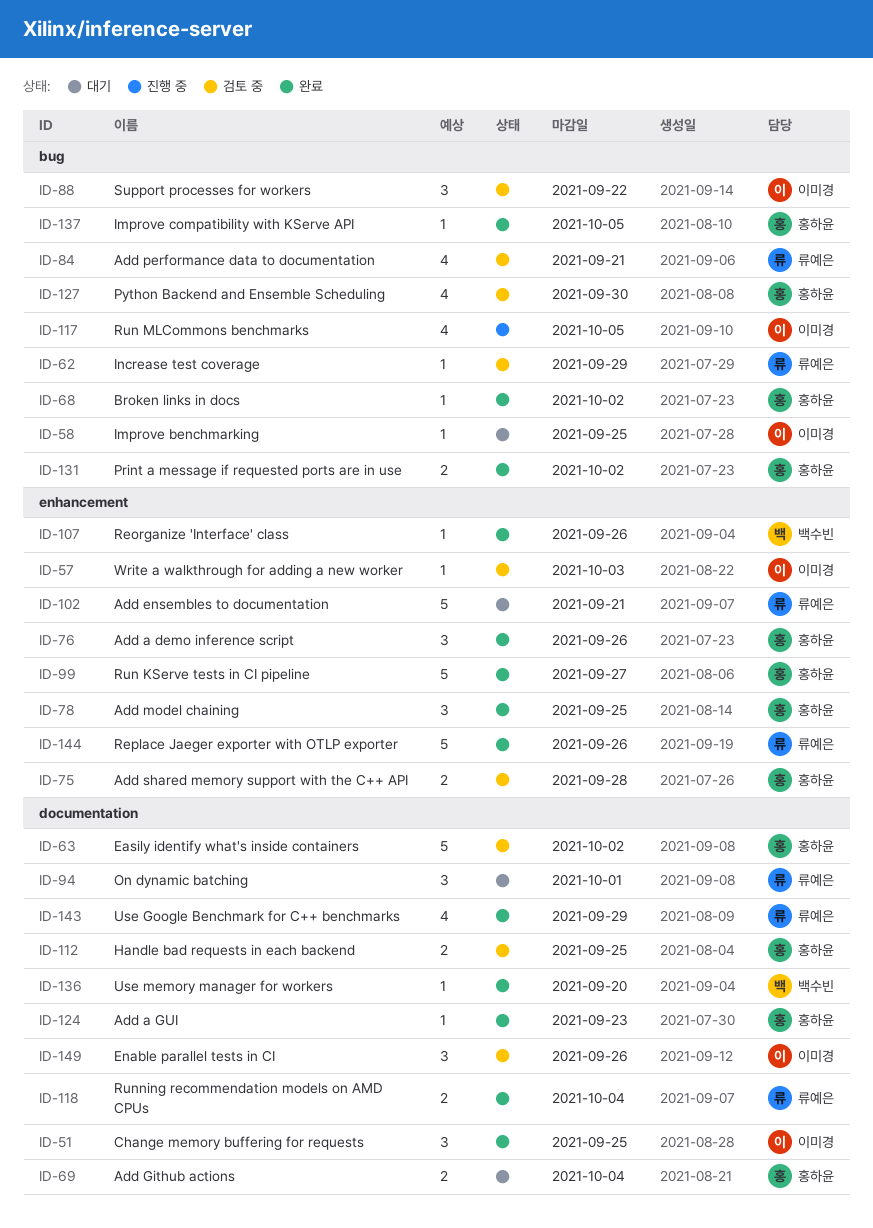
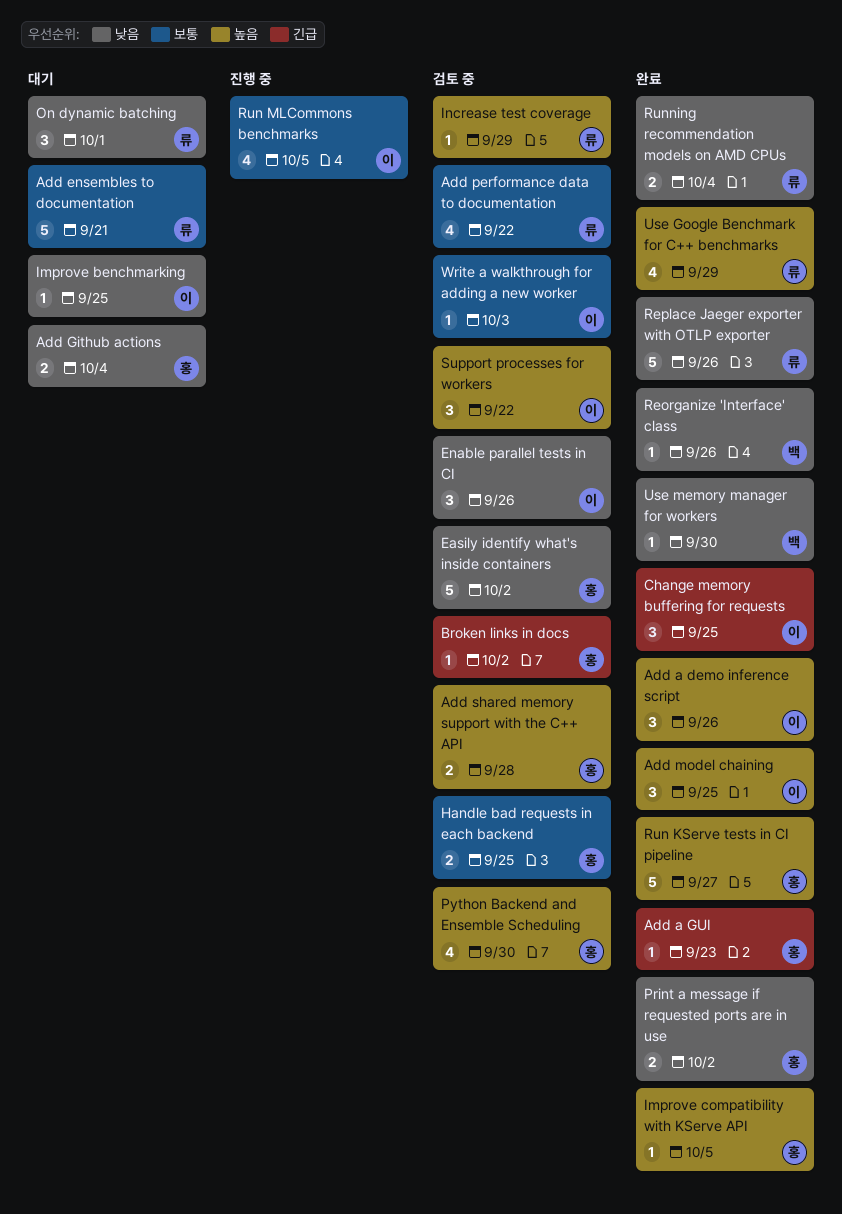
Add a demo inference script, owner: 홍하윤 -> 이미경
Add model chaining, owner: 홍하윤 -> 이미경
Add performance data to documentation, due: Sep 21 -> Sep 22
Broken links in docs, status: 완료 -> 검토 중
Use memory manager for workers, due: Sep 20 -> Sep 30

